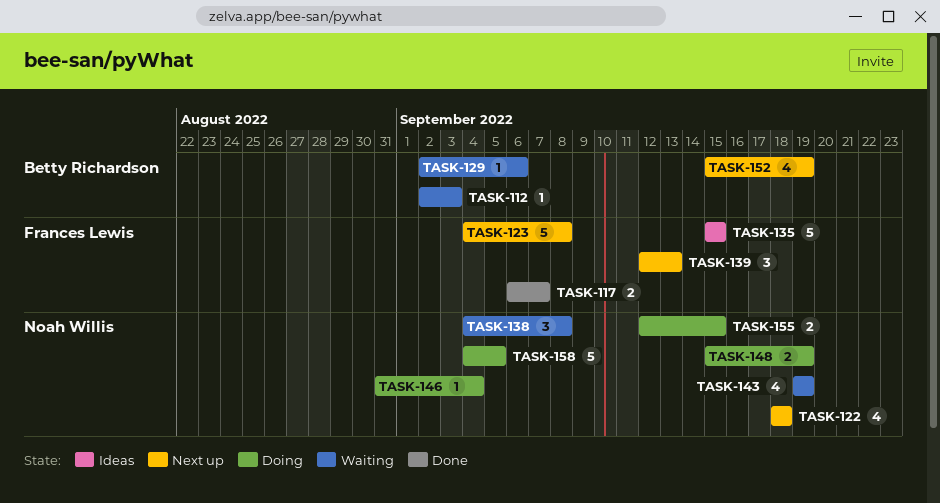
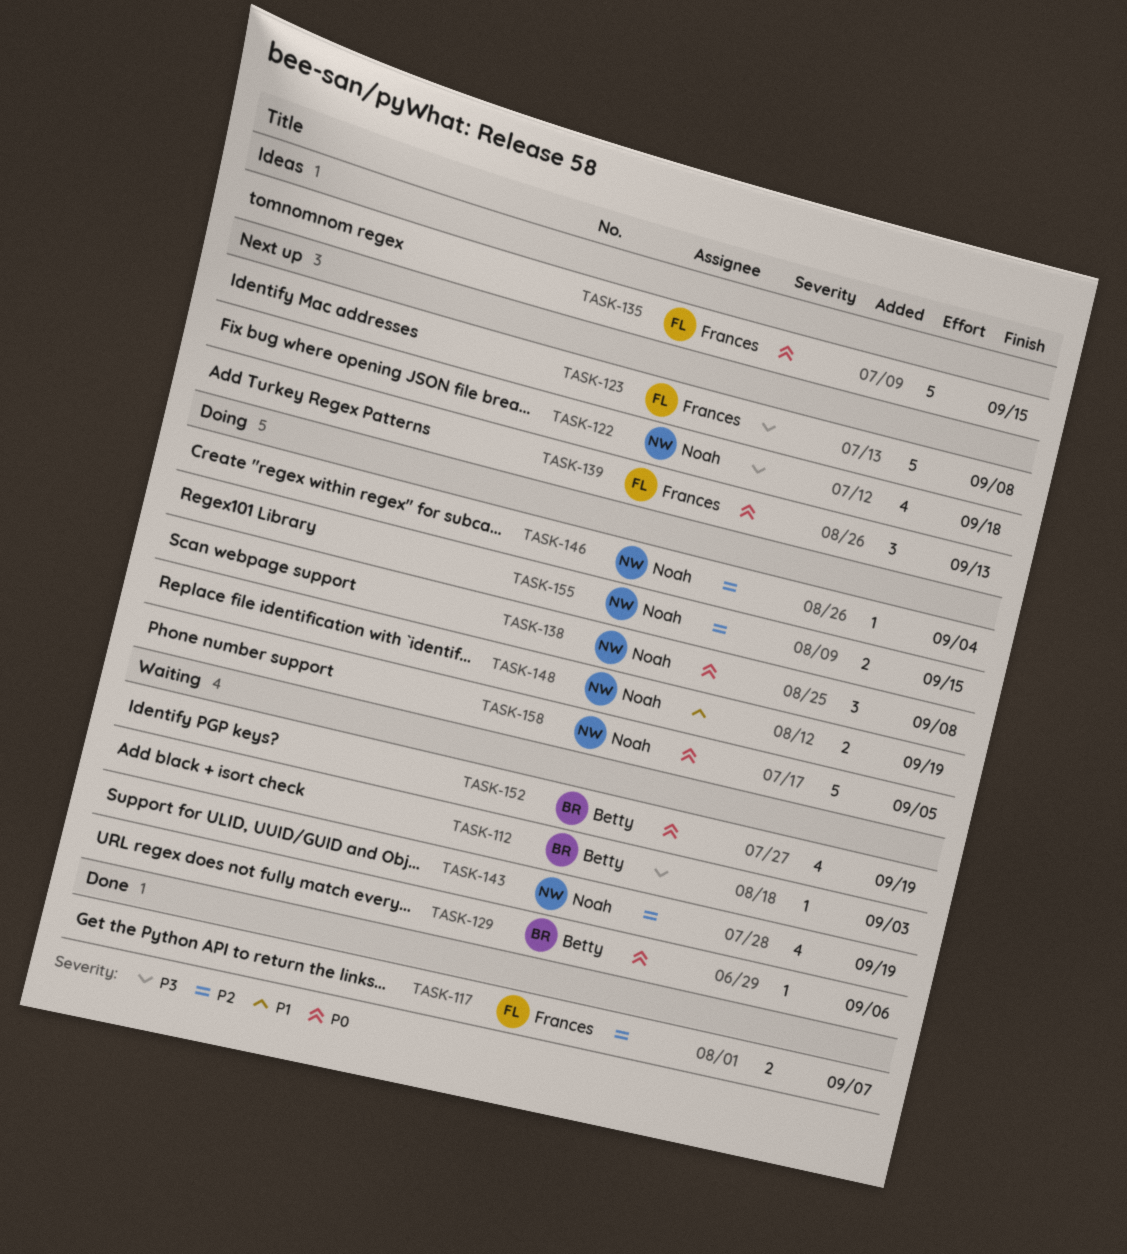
TASK-138, status: Waiting -> Doing
TASK-152, status: Next up -> Waiting

